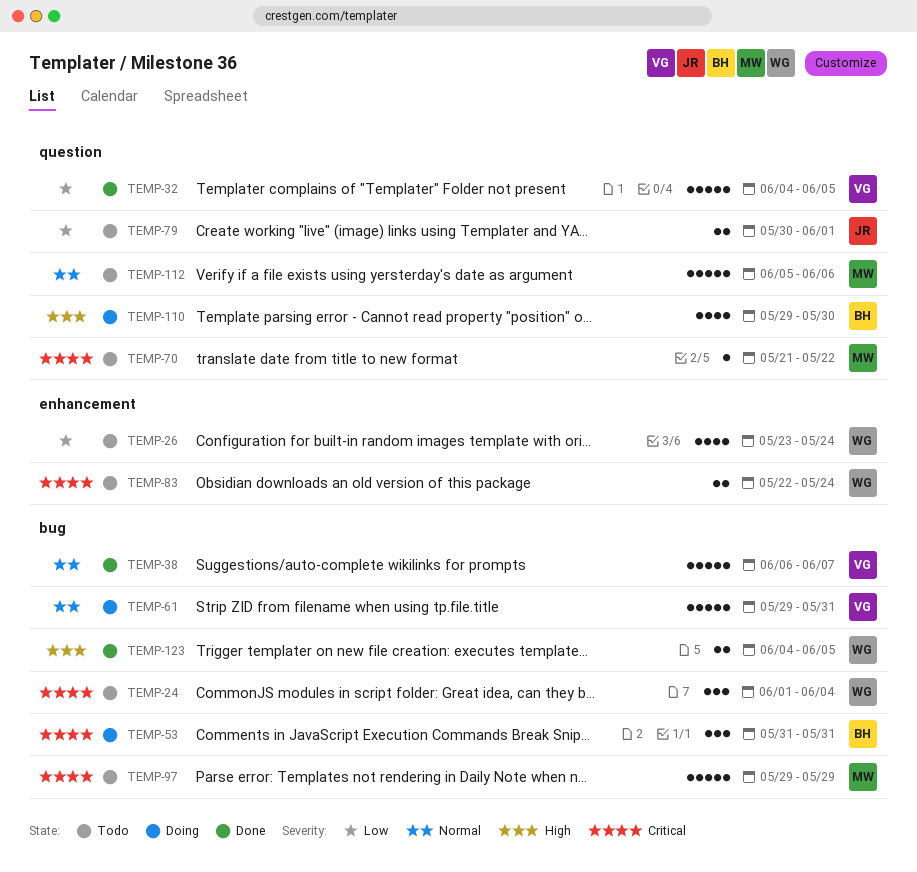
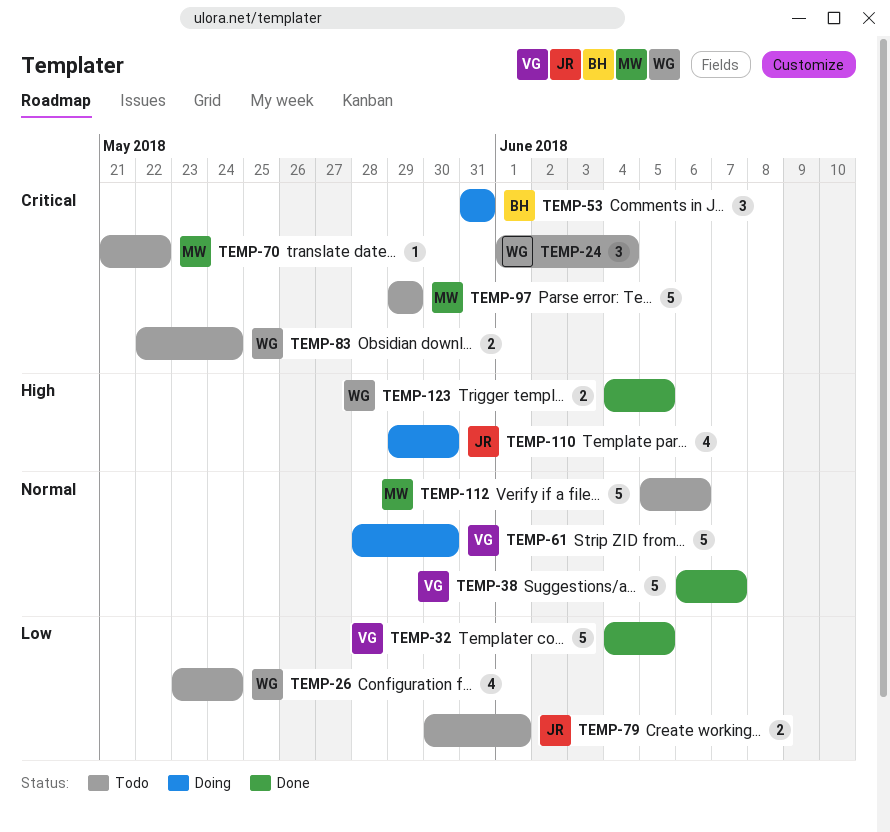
TEMP-61, start: May 29 -> May 28
TEMP-61, due: May 31 -> May 30
TEMP-110, owner: BH -> JR

